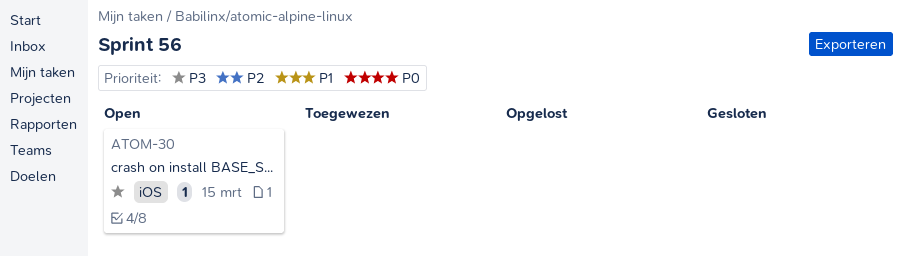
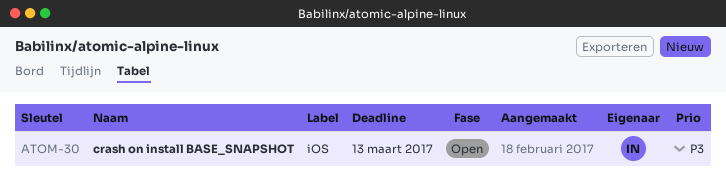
ATOM-30, due: Mar 15 -> Mar 13

